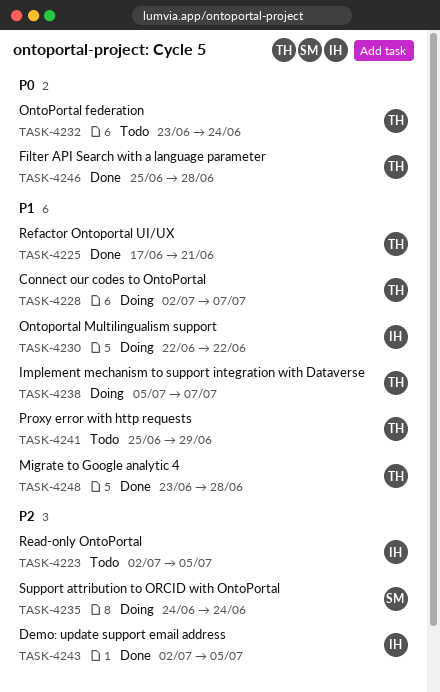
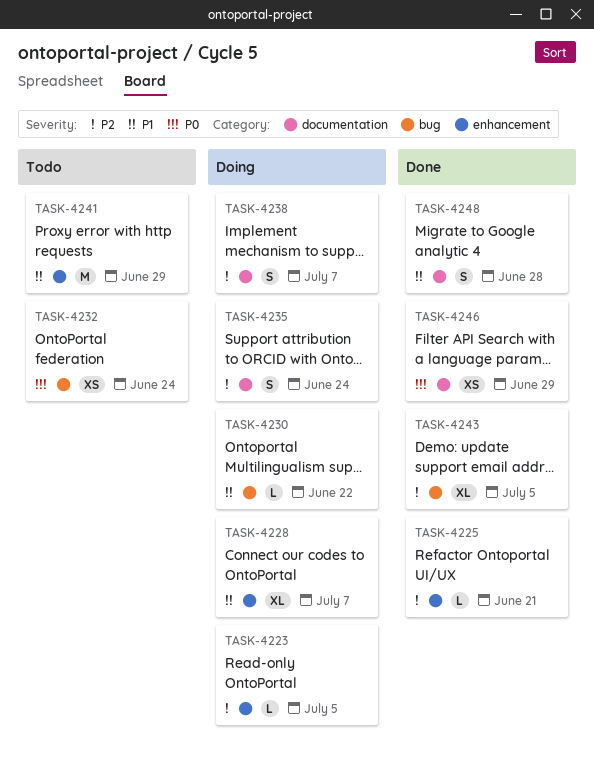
TASK-4223, status: Todo -> Doing
TASK-4225, priority: P1 -> P2
TASK-4238, priority: P1 -> P2
TASK-4246, due: Jun 28 -> Jun 29

